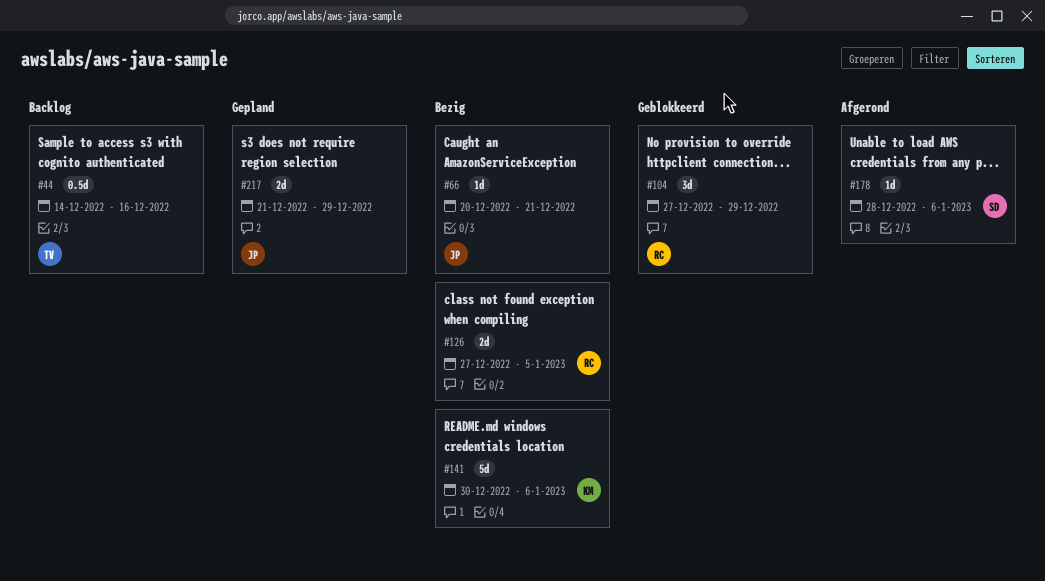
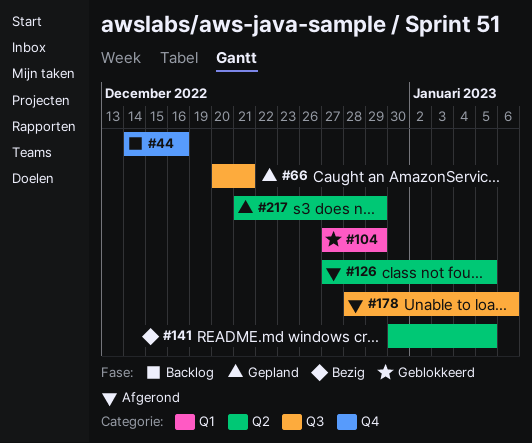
#66, status: Bezig -> Gepland
#126, status: Bezig -> Afgerond
#141, due: Jan 6 -> Jan 5

